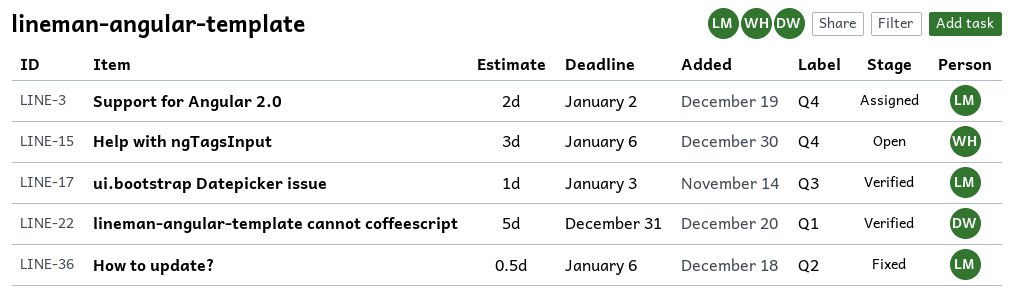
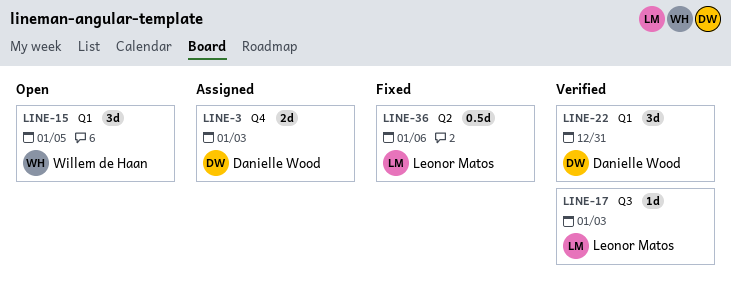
LINE-3, owner: Leonor Matos -> Danielle Wood
LINE-3, due: Jan 2 -> Jan 3
LINE-15, label: Q4 -> Q1
LINE-15, due: Jan 6 -> Jan 5
LINE-22, estimate: 5d -> 3d

